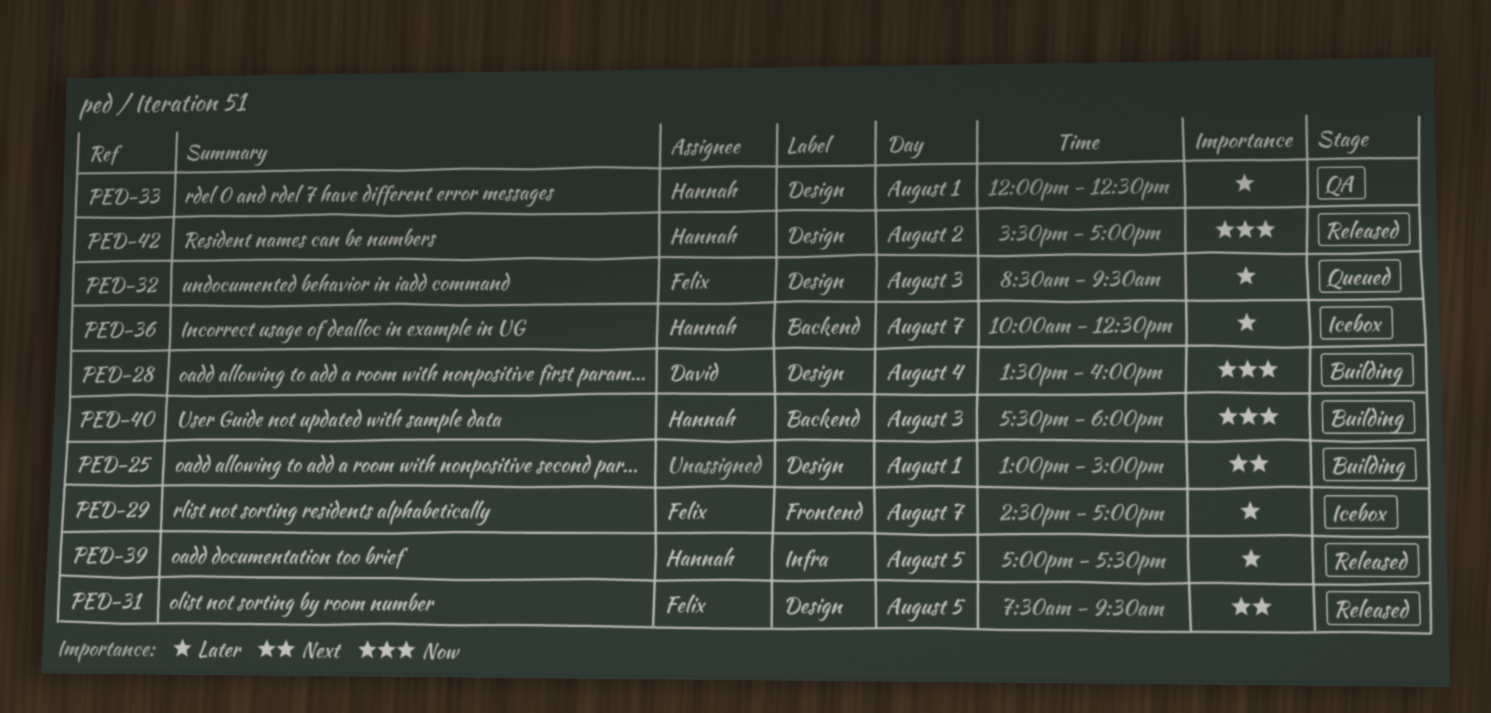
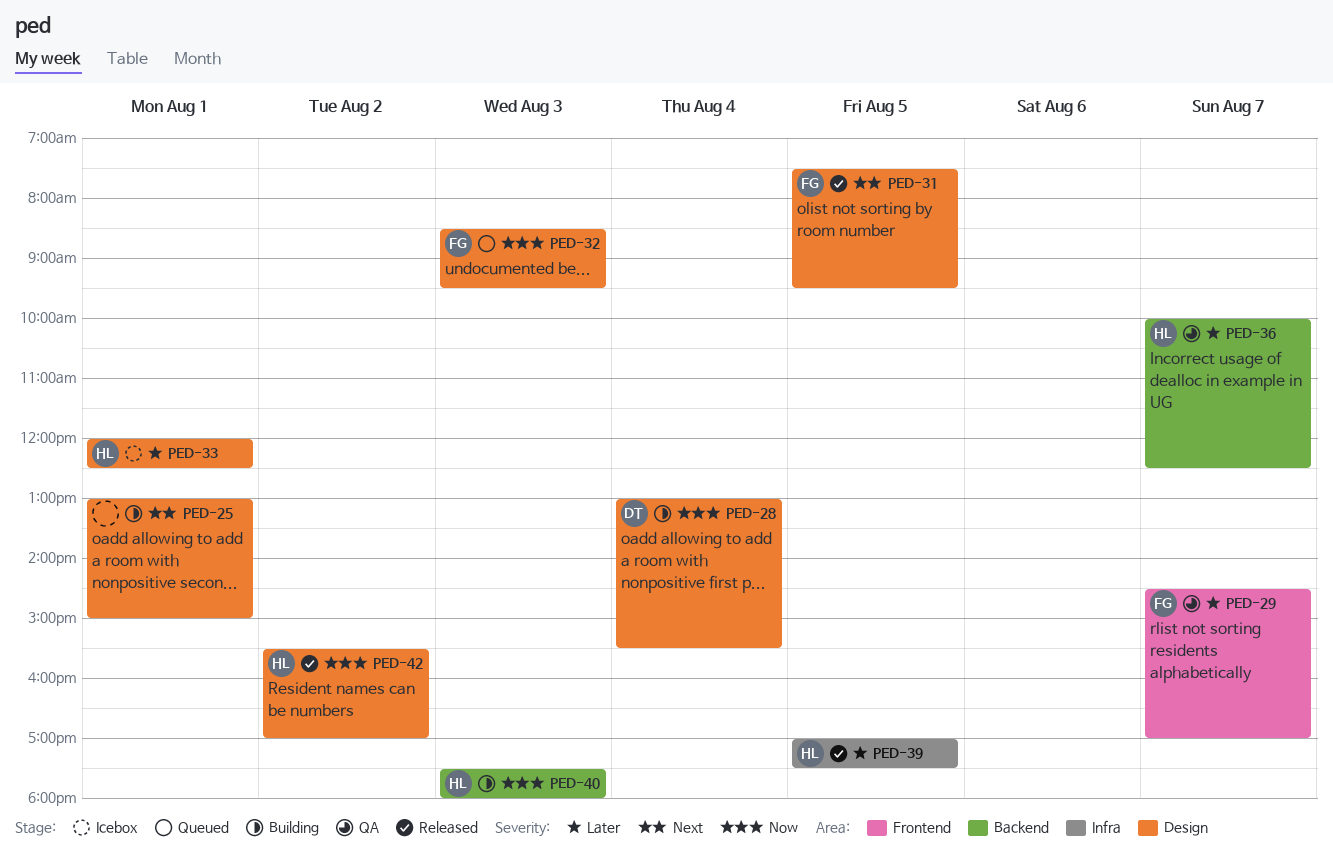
PED-28, begins: 13:30 -> 13:00
PED-28, ends: 16:00 -> 15:30
PED-29, status: Icebox -> QA
PED-32, priority: Later -> Now
PED-33, status: QA -> Icebox
PED-36, status: Icebox -> QA

